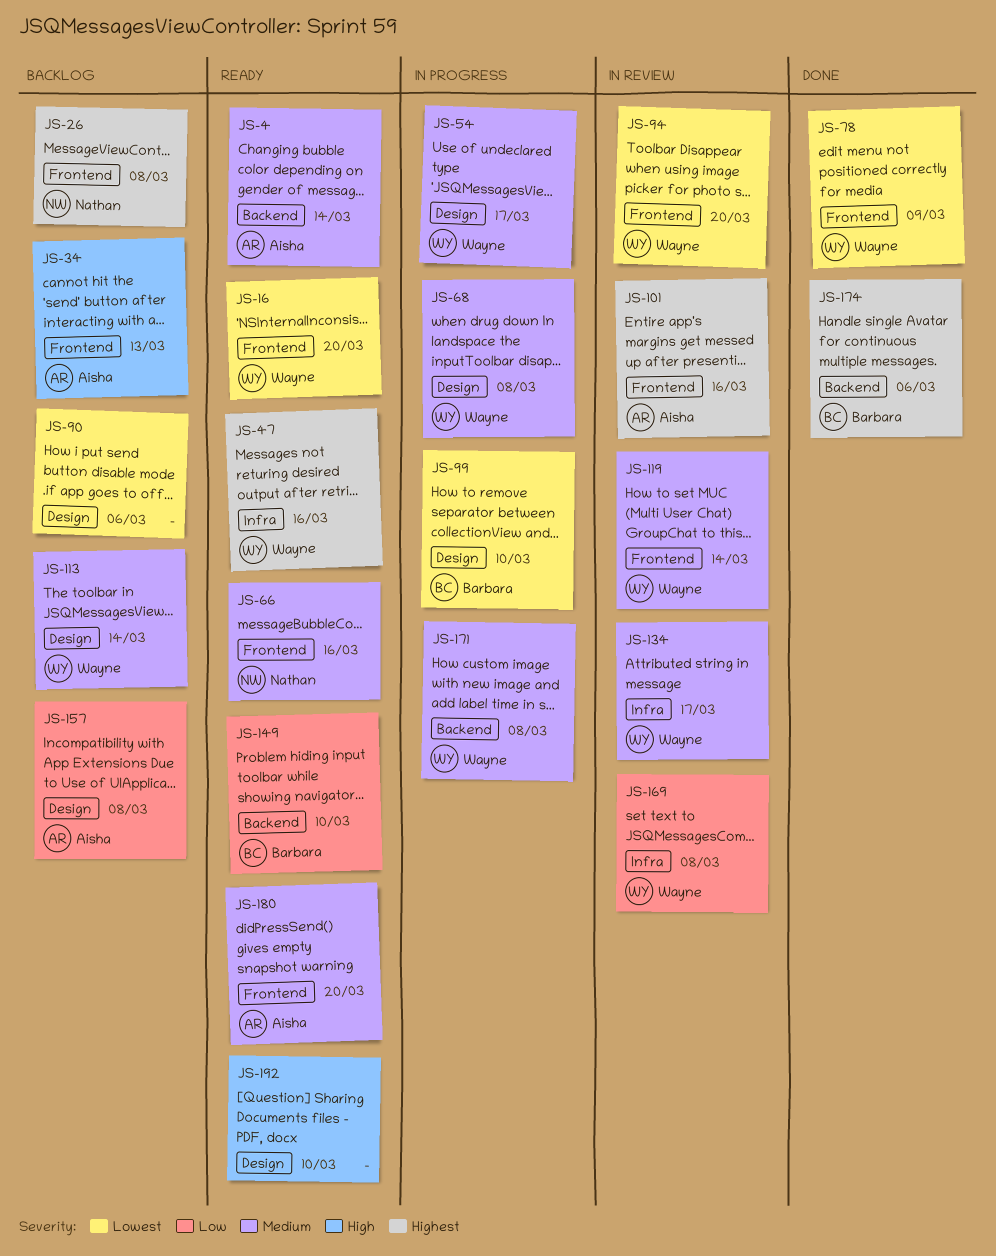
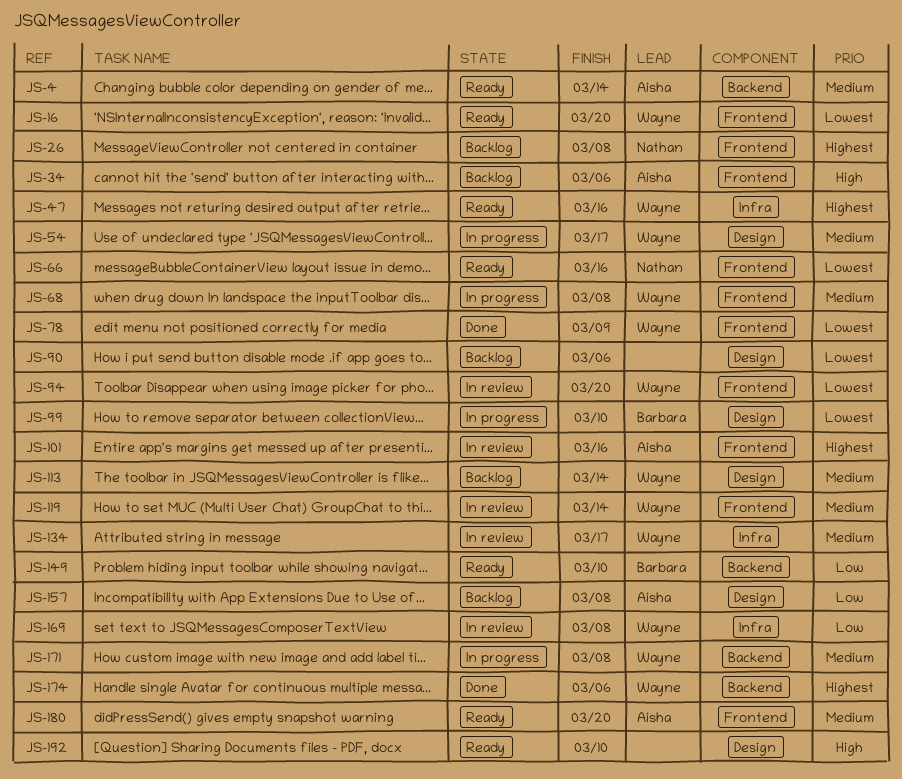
JS-34, due: Mar 13 -> Mar 6
JS-66, priority: Medium -> Lowest
JS-68, label: Design -> Frontend
JS-174, owner: Barbara -> Wayne

